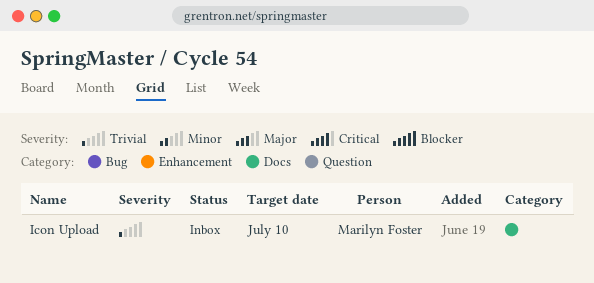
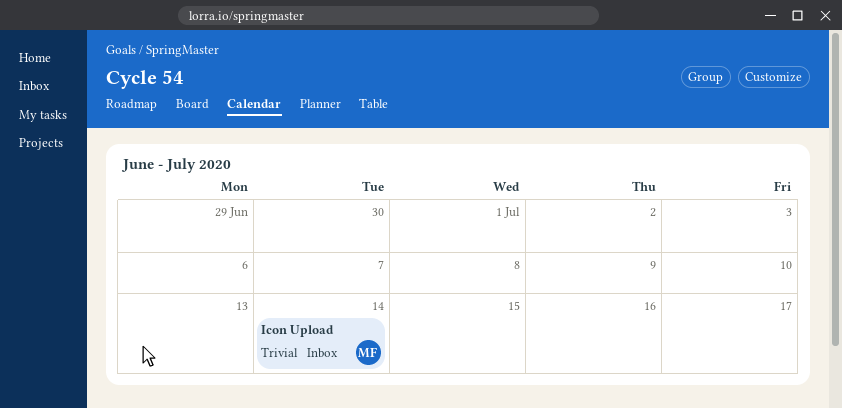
Icon Upload, due: Jul 10 -> Jul 14

